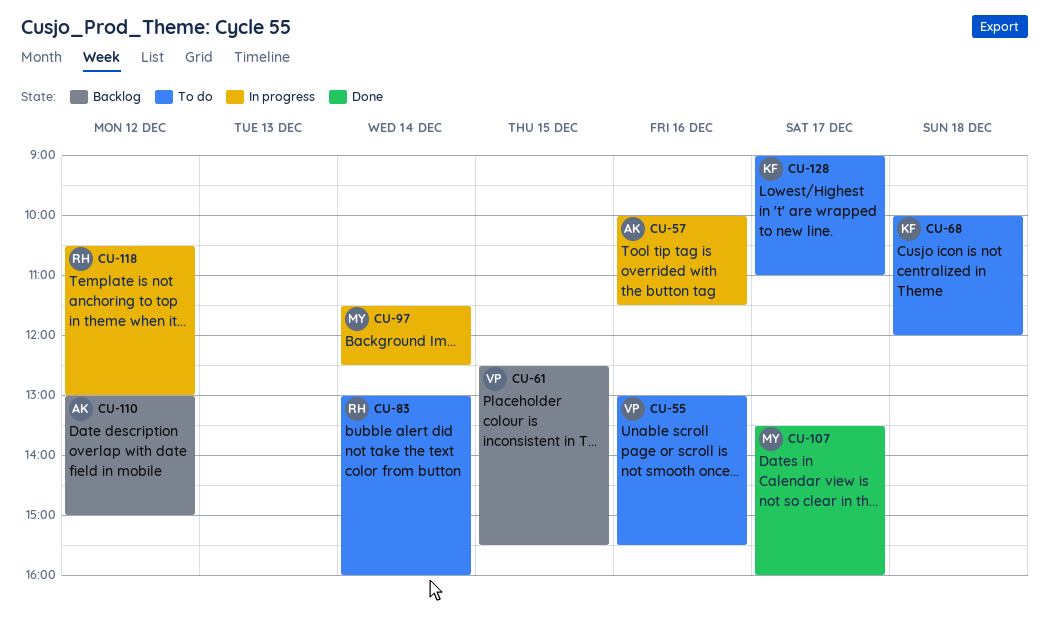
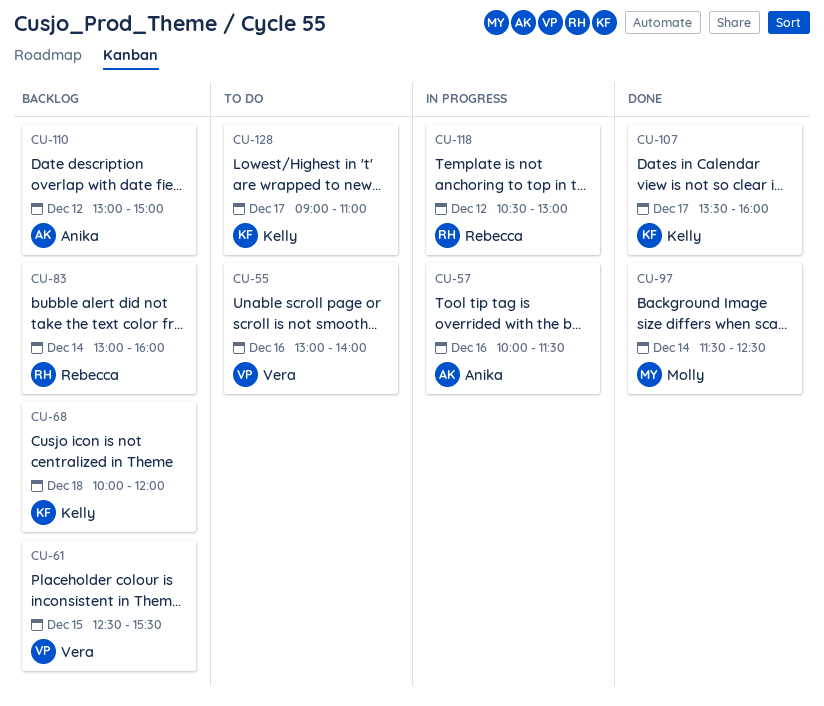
CU-55, ends: 15:30 -> 14:00
CU-68, status: To do -> Backlog
CU-83, status: To do -> Backlog
CU-97, status: In progress -> Done
CU-107, owner: Molly -> Kelly

